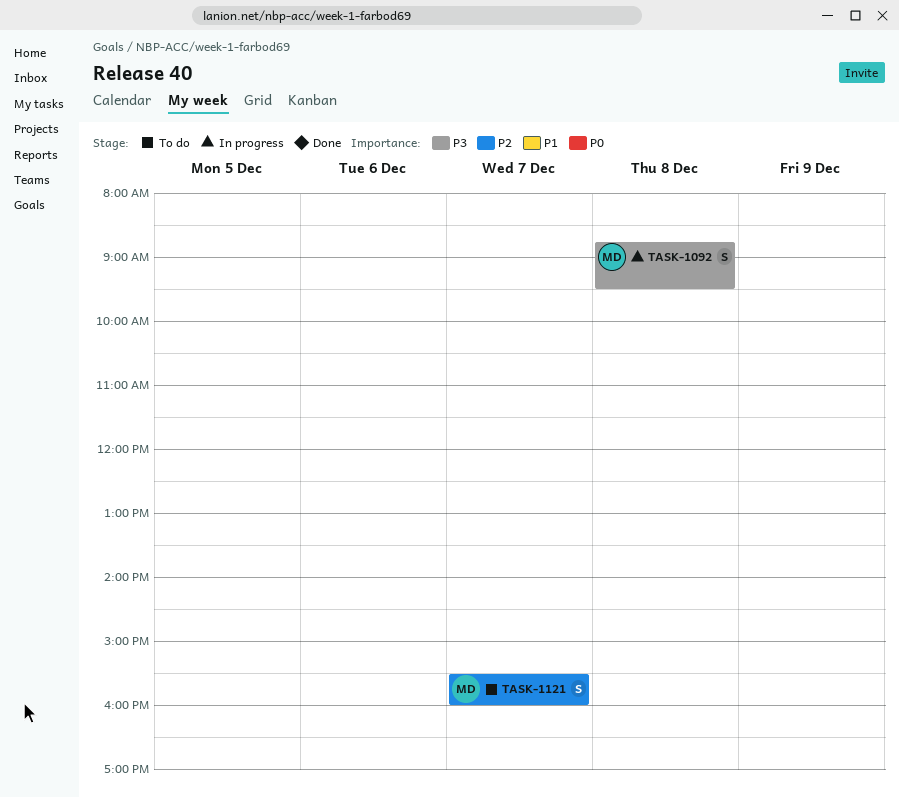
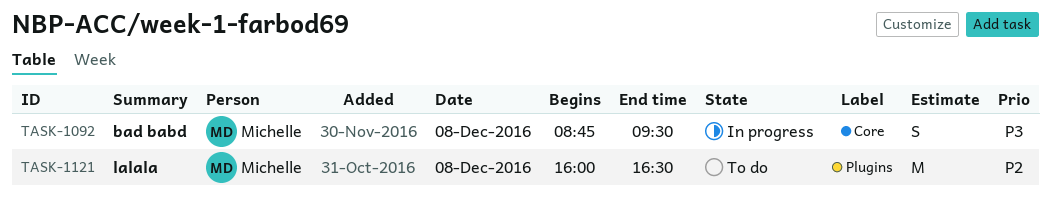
TASK-1121, estimate: S -> M
TASK-1121, day: Dec 7 -> Dec 8
TASK-1121, begins: 15:30 -> 16:00
TASK-1121, ends: 16:00 -> 16:30

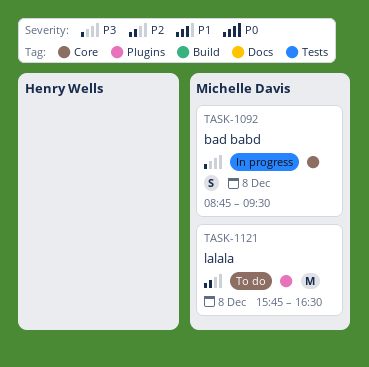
TASK-1121, begins: 16:00 -> 15:45

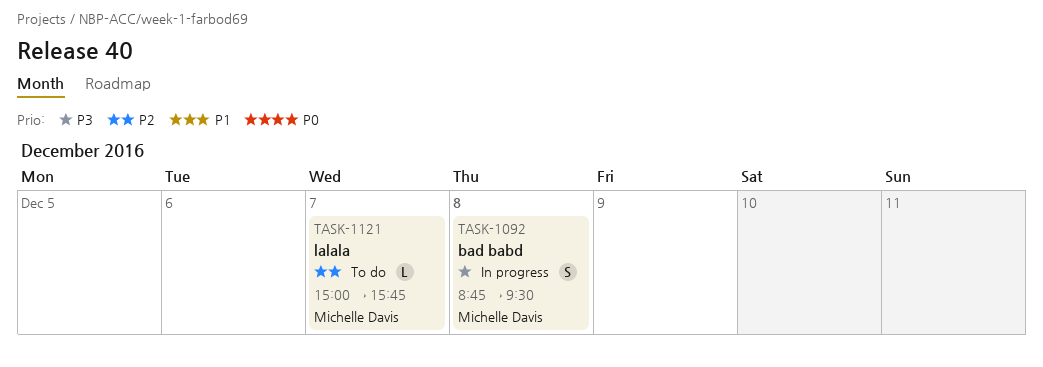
TASK-1121, estimate: M -> L
TASK-1121, day: Dec 8 -> Dec 7
TASK-1121, begins: 15:45 -> 15:00
TASK-1121, ends: 16:30 -> 15:45

